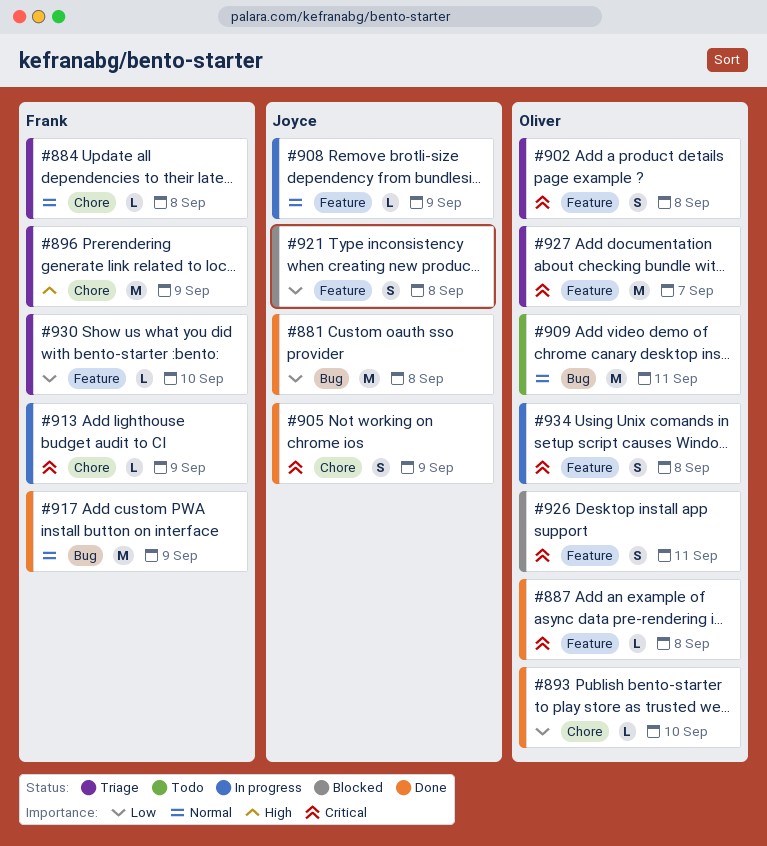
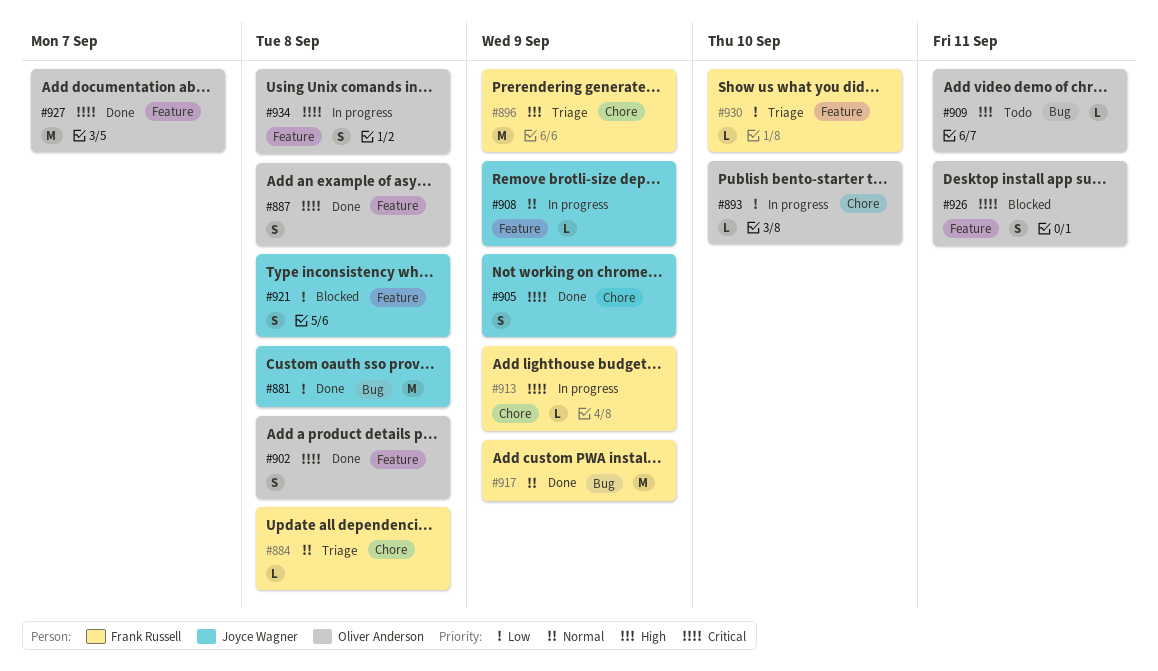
#887, estimate: L -> S
#893, status: Done -> In progress
#902, status: Triage -> Done
#909, priority: Normal -> High
#909, estimate: M -> L
#927, status: Triage -> Done

